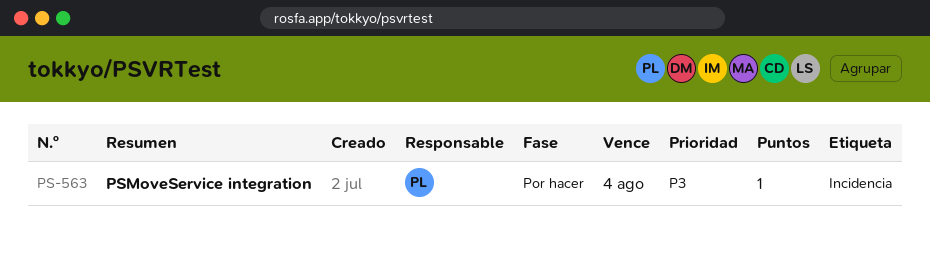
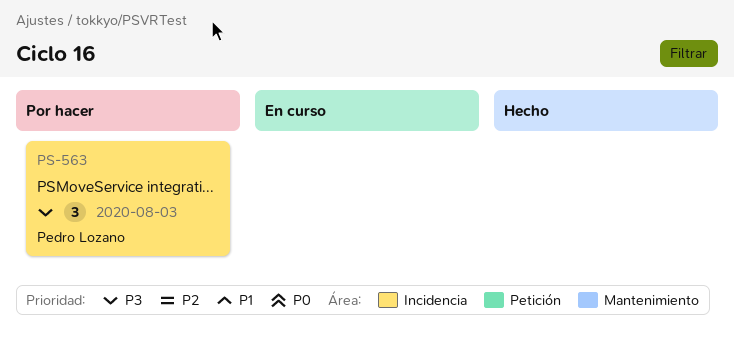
PS-563, estimate: 1 -> 3
PS-563, due: Aug 4 -> Aug 3

